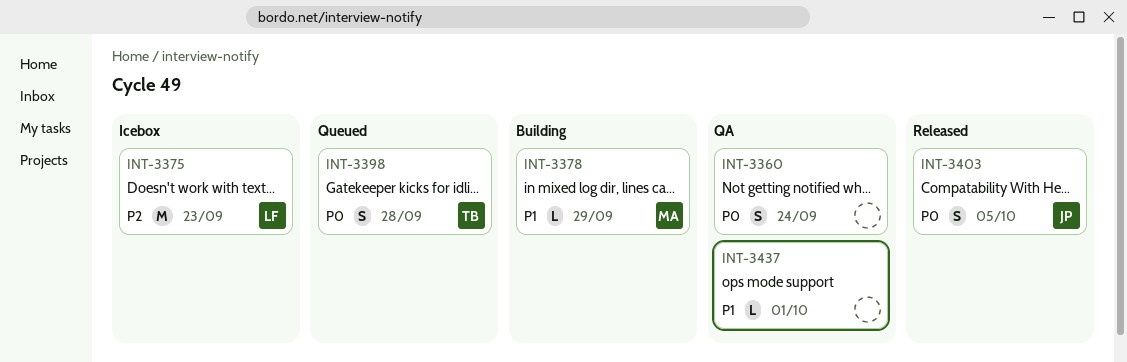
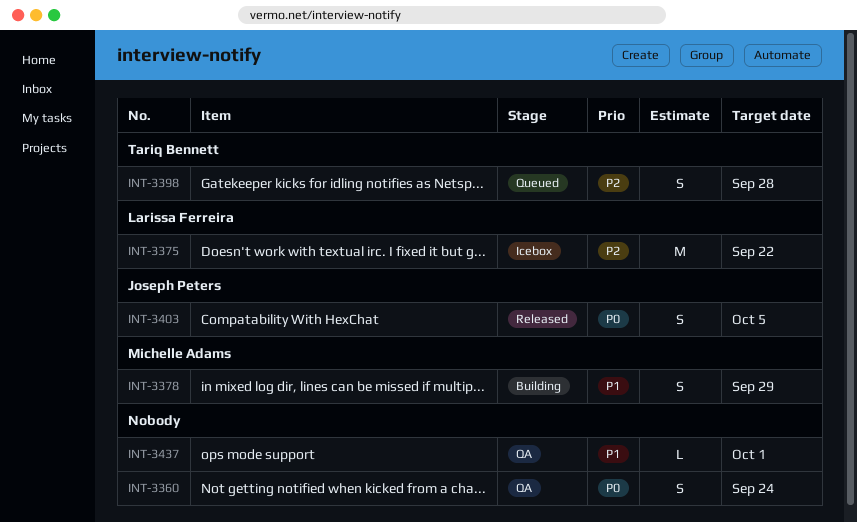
INT-3375, due: Sep 23 -> Sep 22
INT-3378, estimate: L -> S
INT-3398, priority: P0 -> P2

